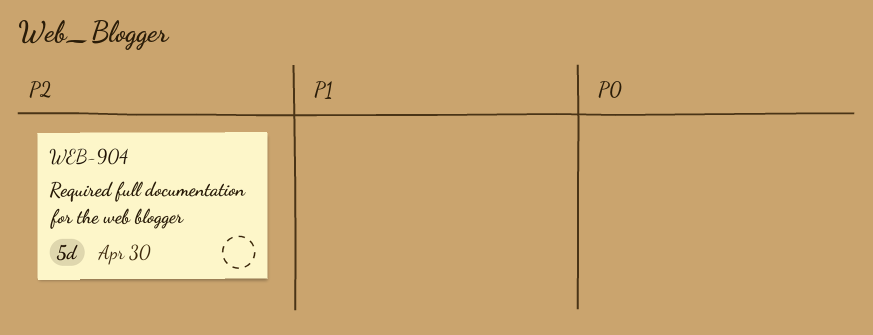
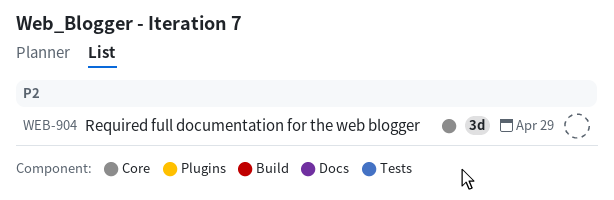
WEB-904, estimate: 5d -> 3d
WEB-904, due: Apr 30 -> Apr 29

